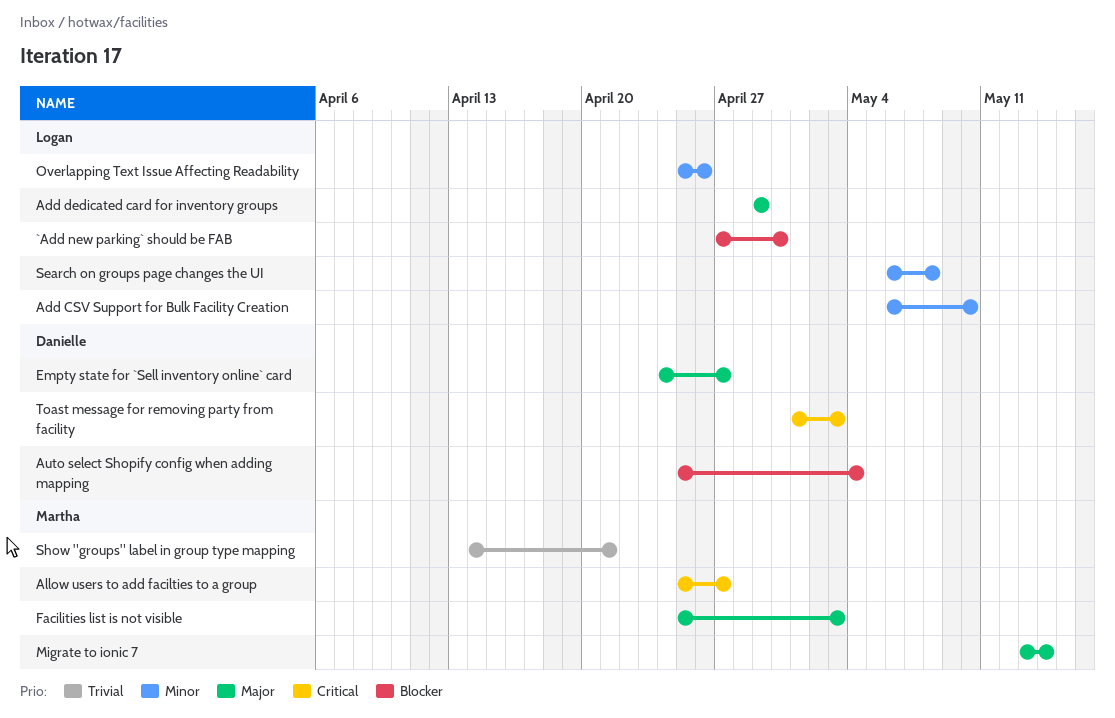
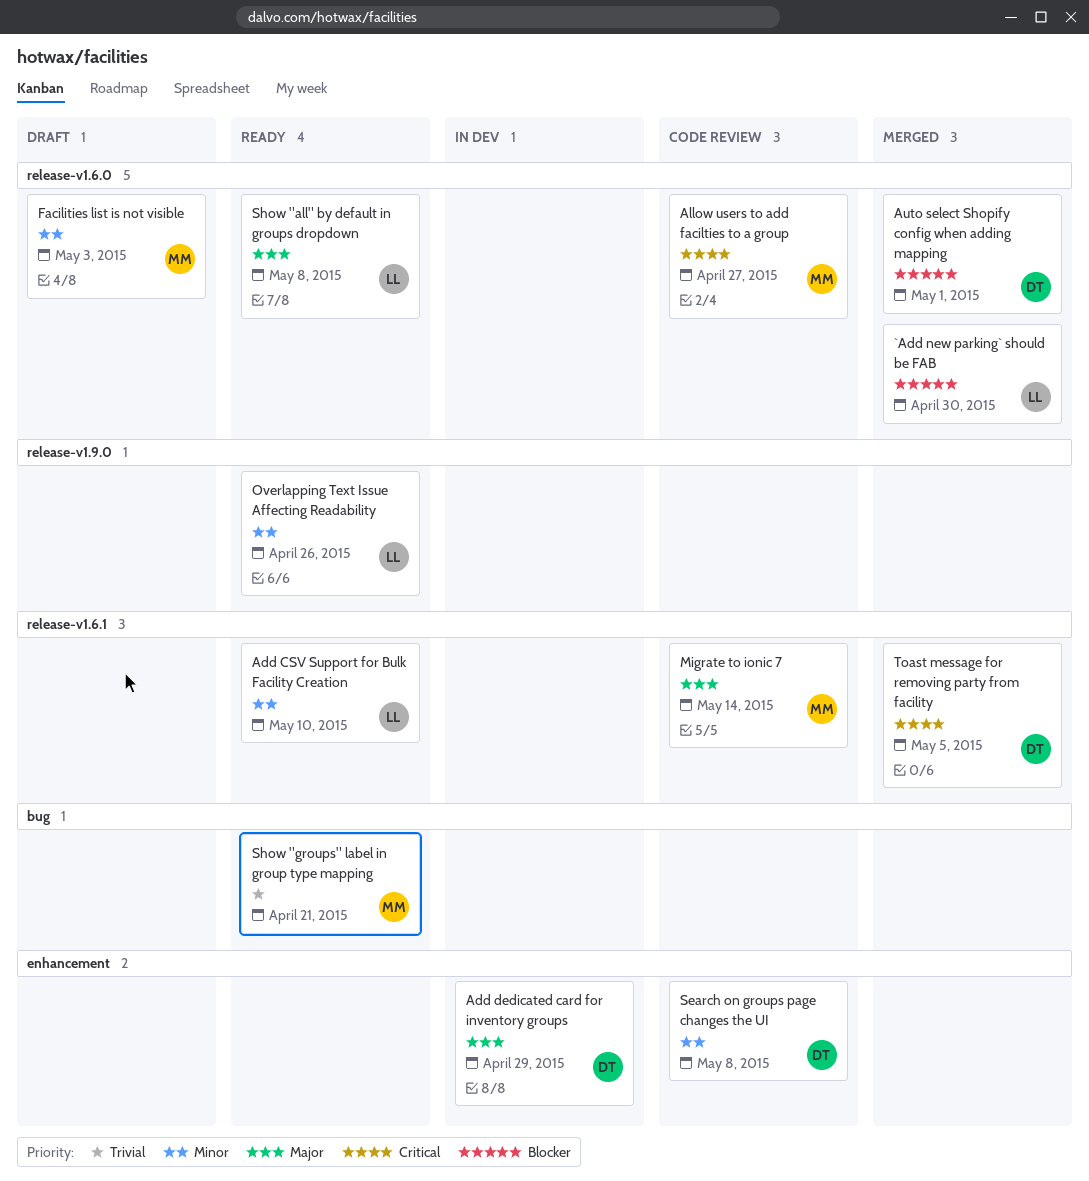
Add dedicated card for inventory groups, owner: Logan -> Danielle
Auto select Shopify config when adding mapping, due: May 4 -> May 1
Empty state for `Sell inventory online` card: present -> none
Facilities list is not visible, priority: Major -> Minor
Search on groups page changes the UI, owner: Logan -> Danielle
Show "all" by default in groups dropdown: none -> present
Toast message for removing party from facility, due: May 3 -> May 5

